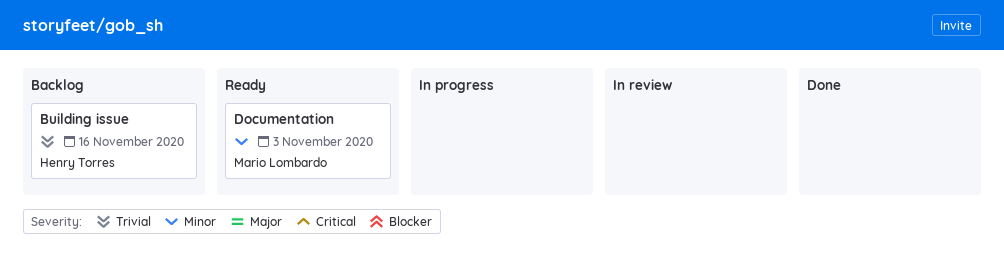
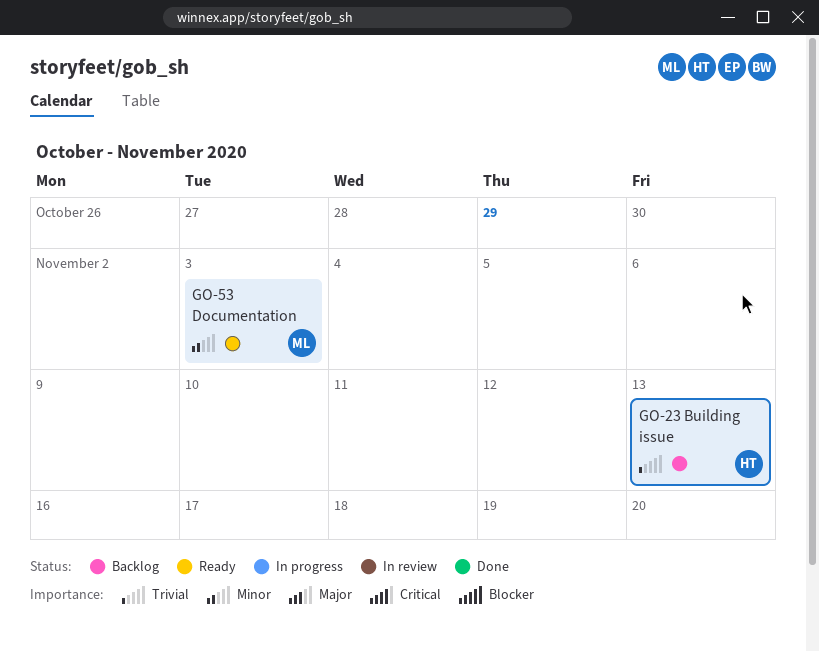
Building issue, due: Nov 16 -> Nov 13

